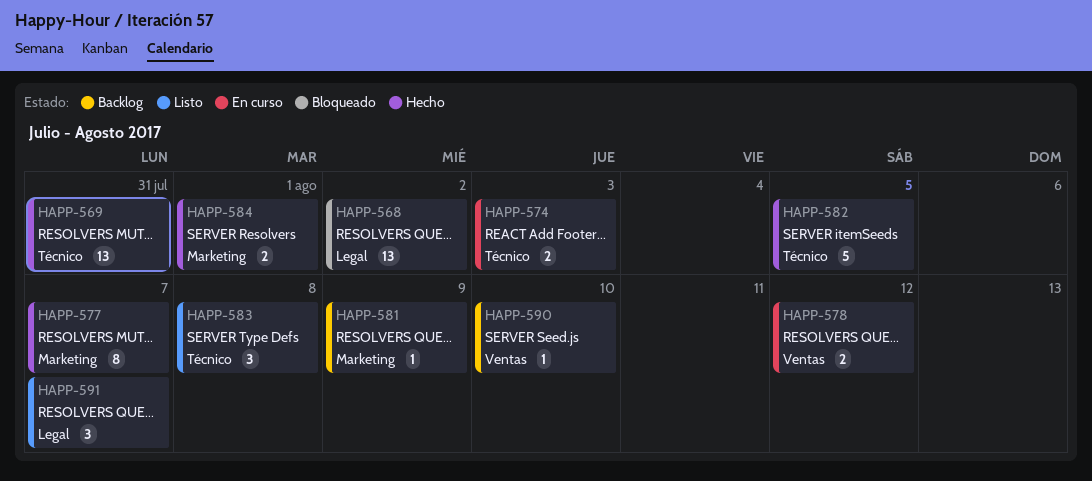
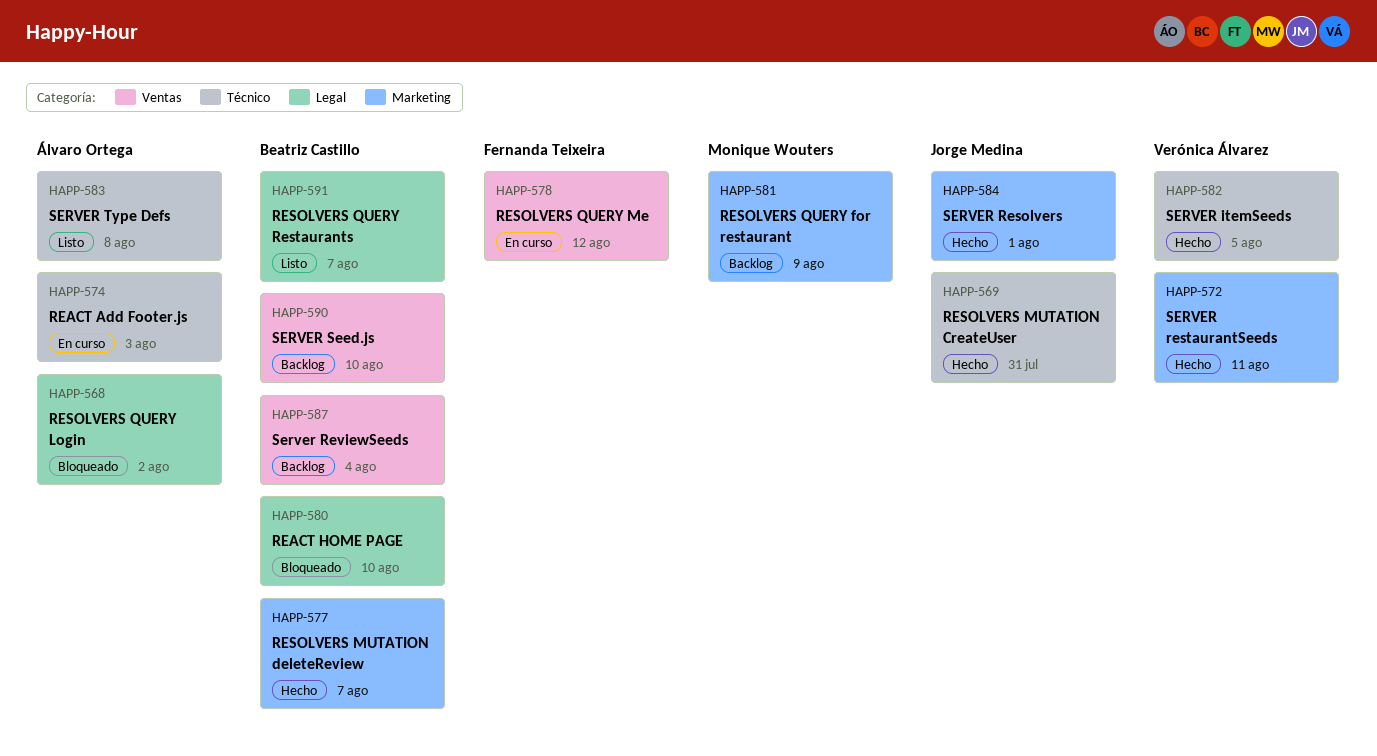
HAPP-572: none -> present
HAPP-580: none -> present
HAPP-587: none -> present

